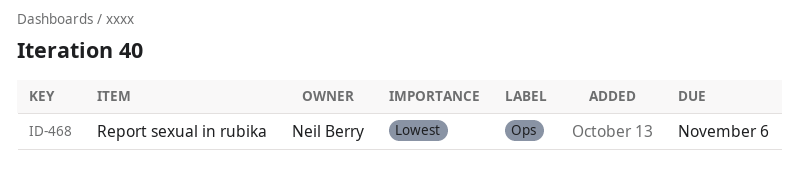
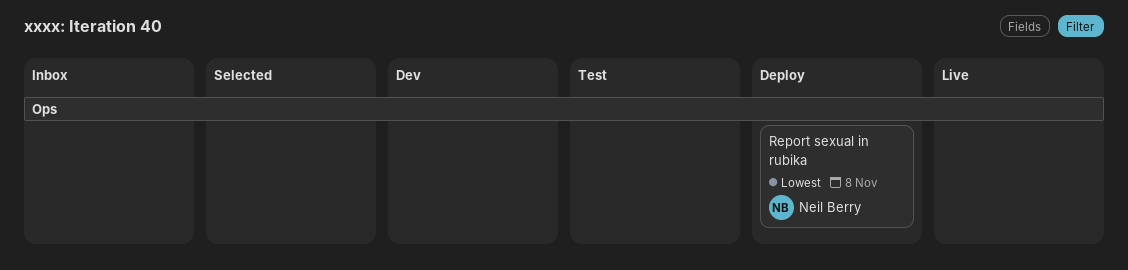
Report sexual in rubika, due: Nov 6 -> Nov 8

